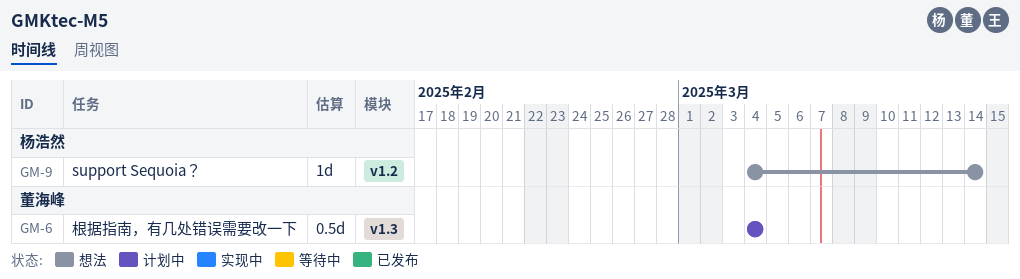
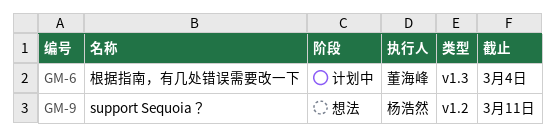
GM-9, due: Mar 14 -> Mar 11

